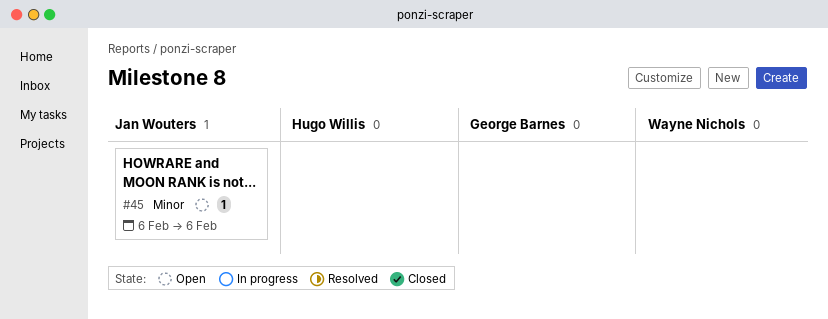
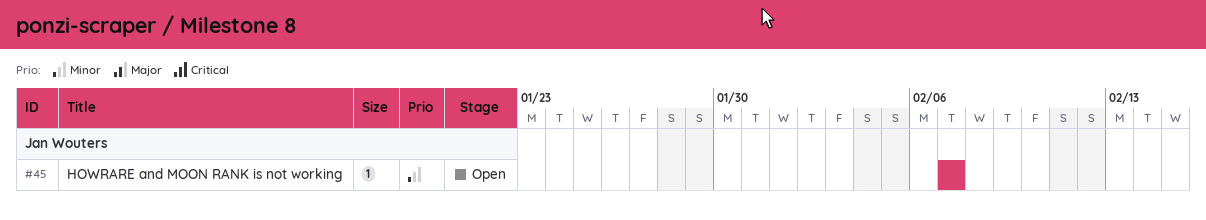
#45, start: Feb 6 -> Feb 7
#45, due: Feb 6 -> Feb 7

